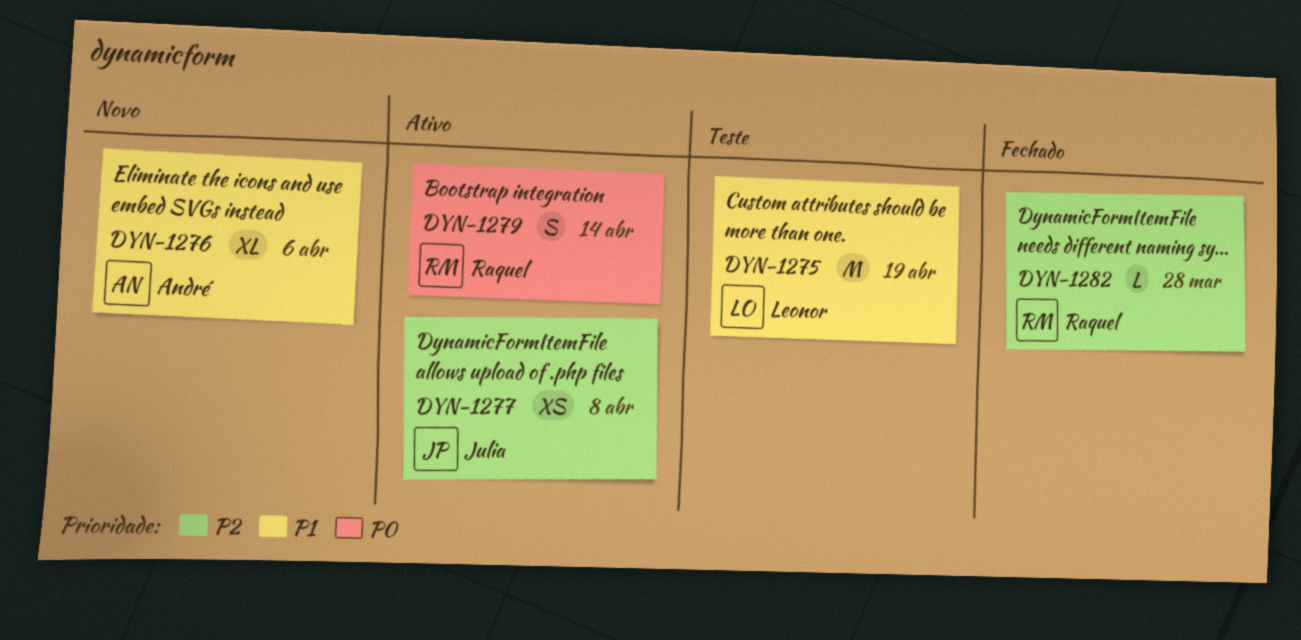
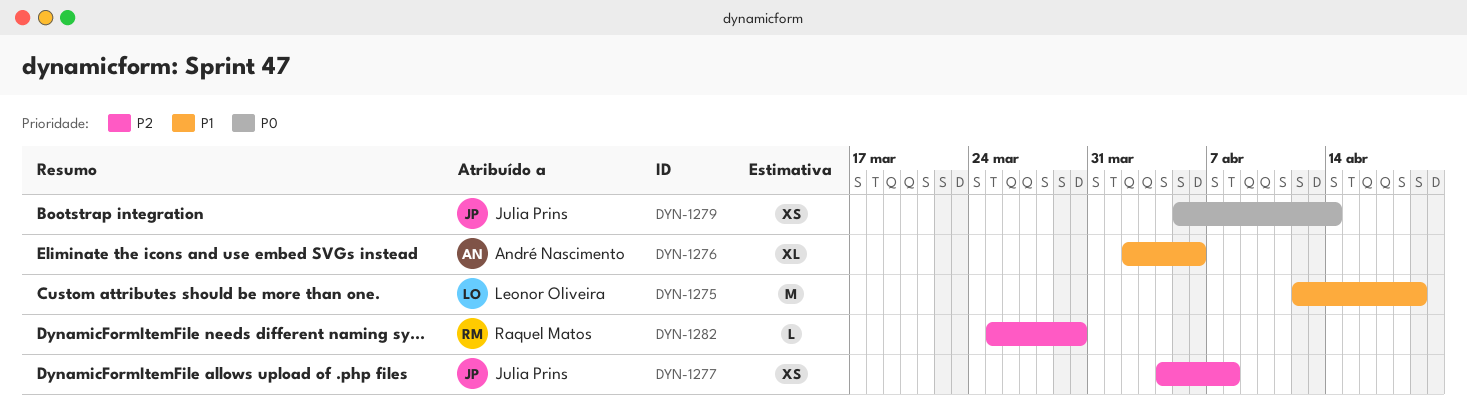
DYN-1279, owner: Raquel Matos -> Julia Prins
DYN-1279, estimate: S -> XS
DYN-1282, due: Mar 28 -> Mar 30

